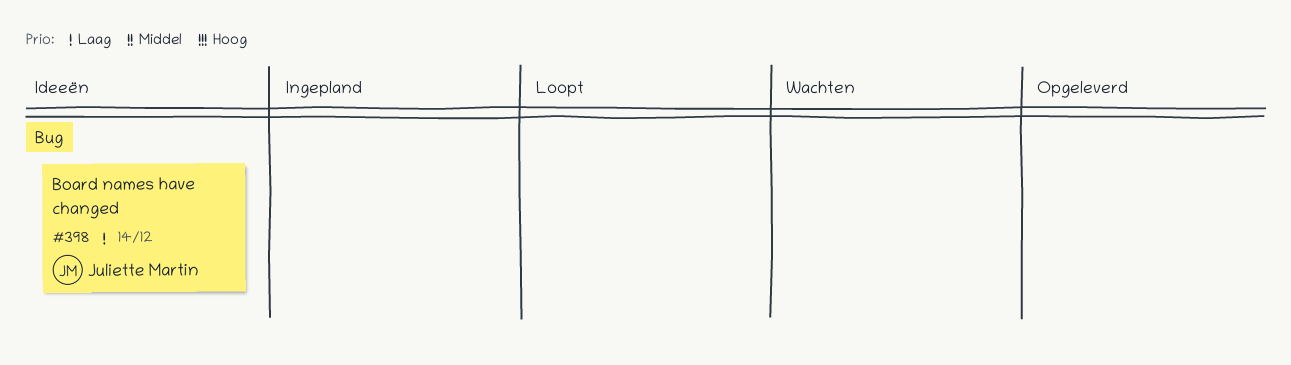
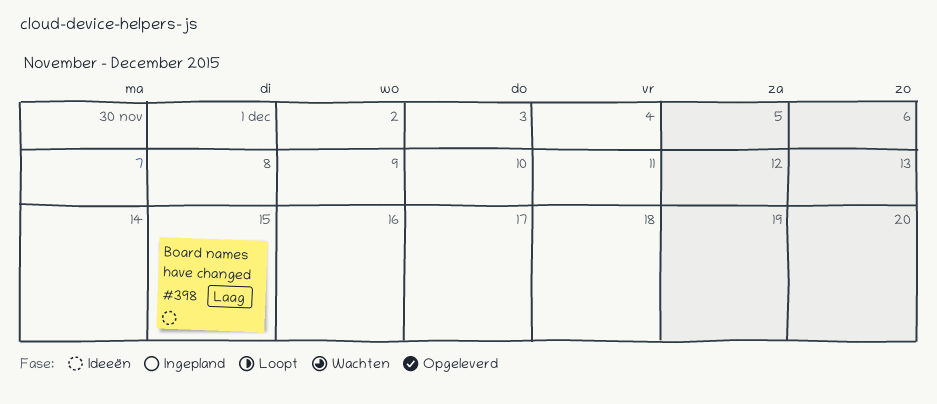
#398, due: Dec 14 -> Dec 15

